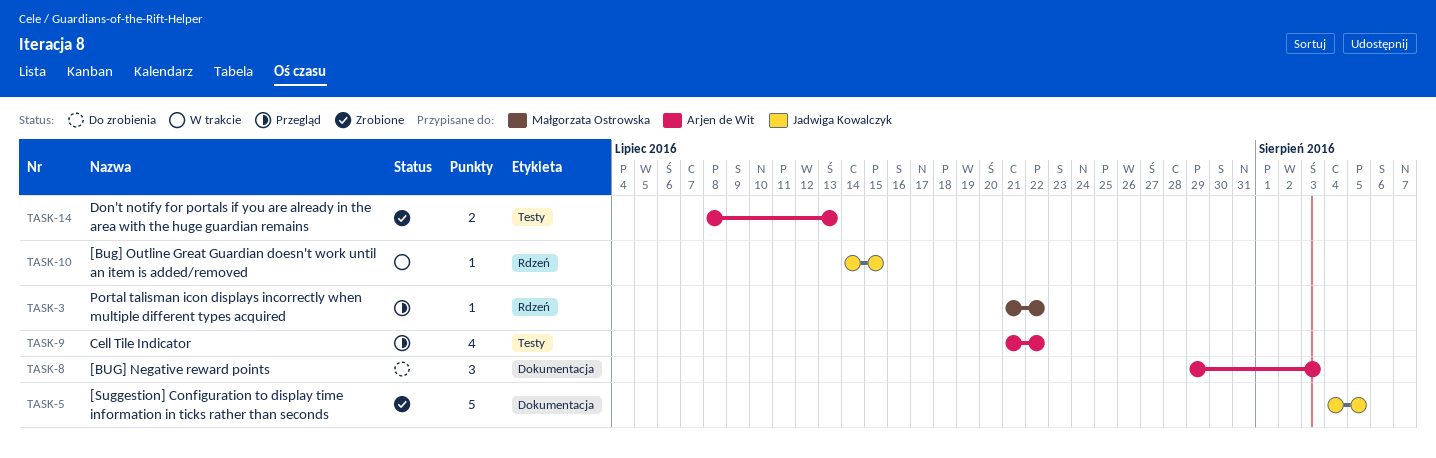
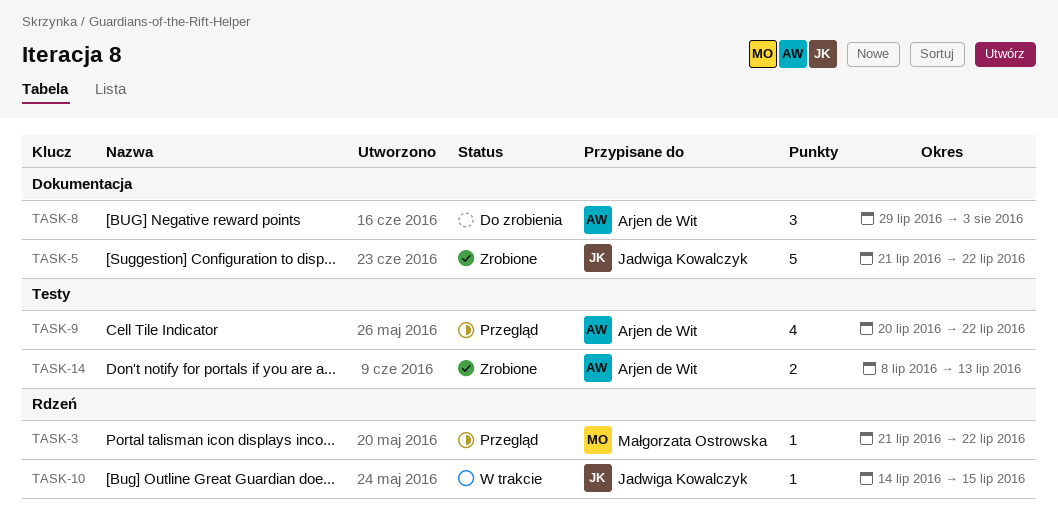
TASK-5, start: Aug 4 -> Jul 21
TASK-5, due: Aug 5 -> Jul 22
TASK-9, start: Jul 21 -> Jul 20

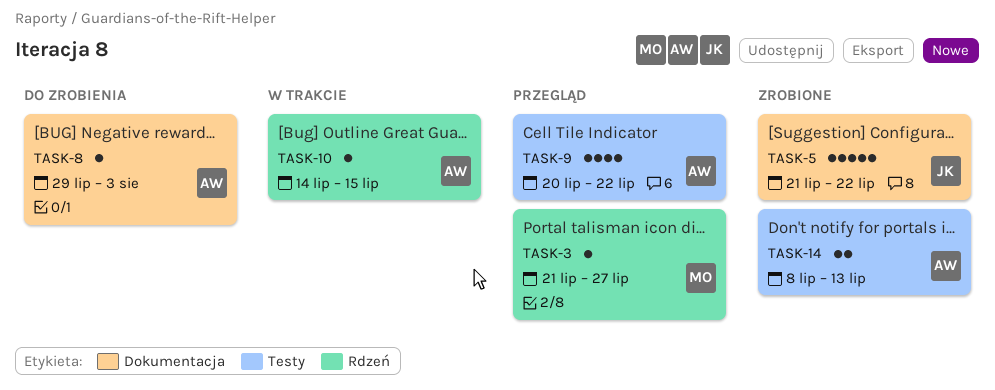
TASK-3, due: Jul 22 -> Jul 27
TASK-8, estimate: 3 -> 1
TASK-10, owner: Jadwiga Kowalczyk -> Arjen de Wit

